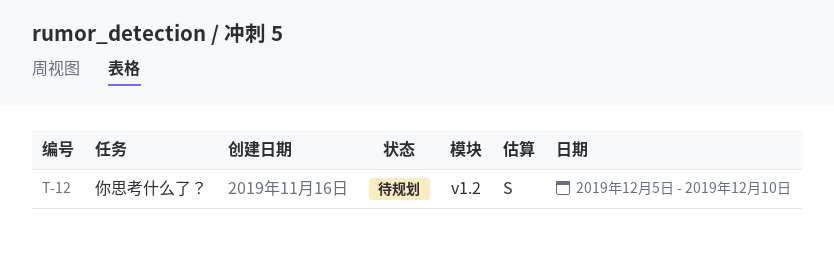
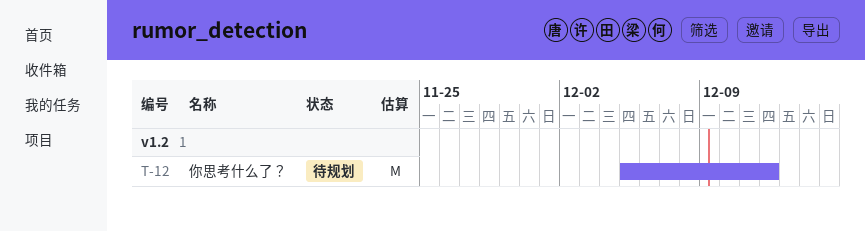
T-12, estimate: S -> M
T-12, due: Dec 10 -> Dec 12

